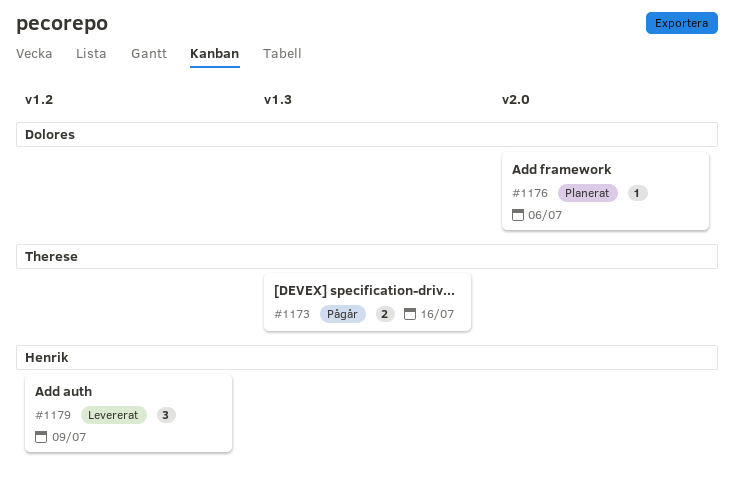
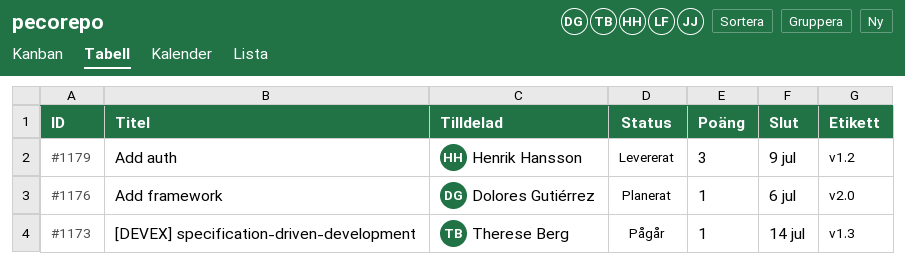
#1173, estimate: 2 -> 1
#1173, due: Jul 16 -> Jul 14

